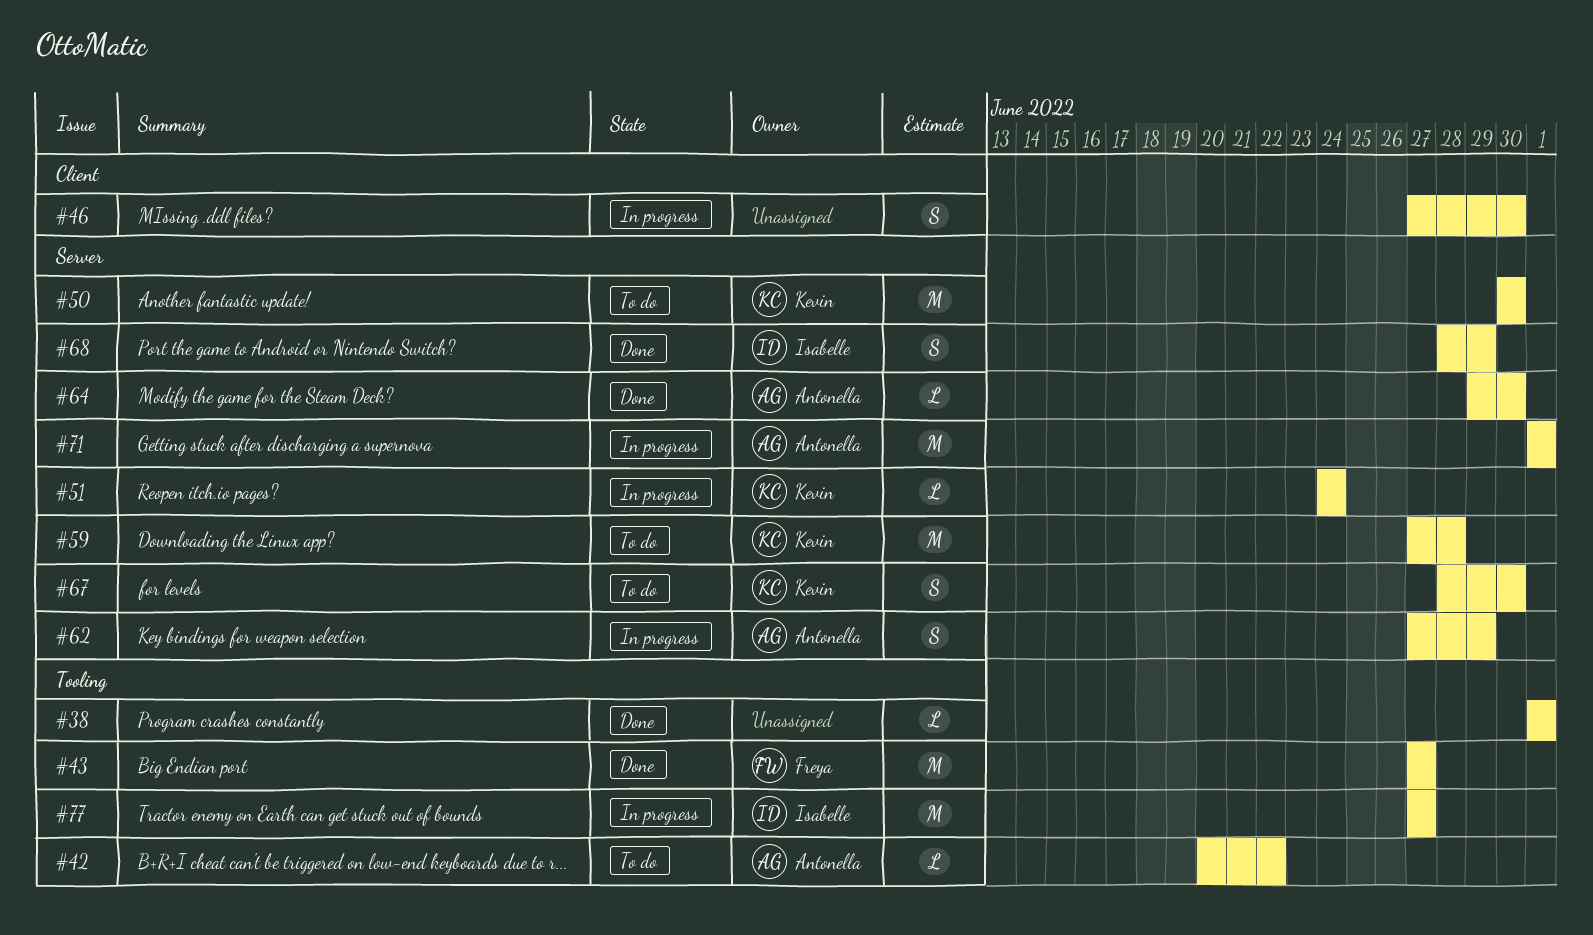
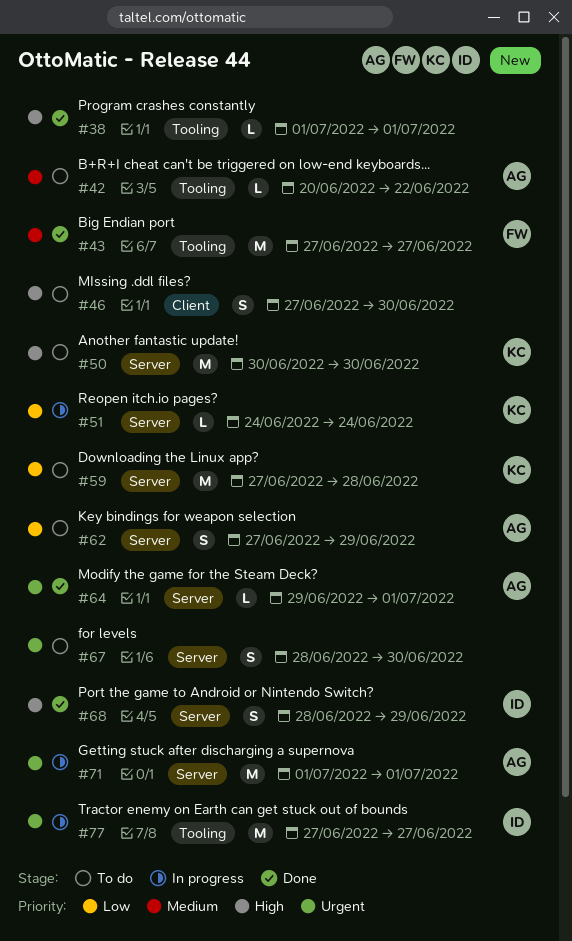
#46, status: In progress -> To do
#62, status: In progress -> To do
#64, due: Jun 30 -> Jul 1
#67, owner: Kevin -> none

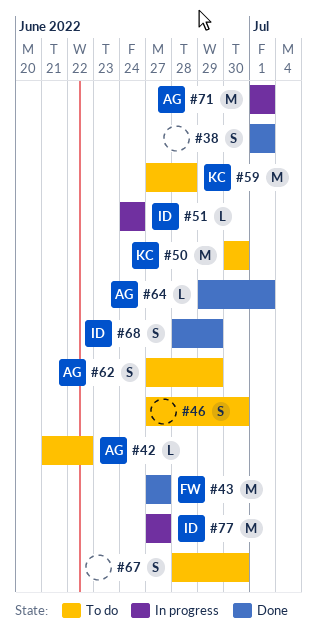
#38, estimate: L -> S
#42, start: Jun 20 -> Jun 21
#51, owner: KC -> ID

